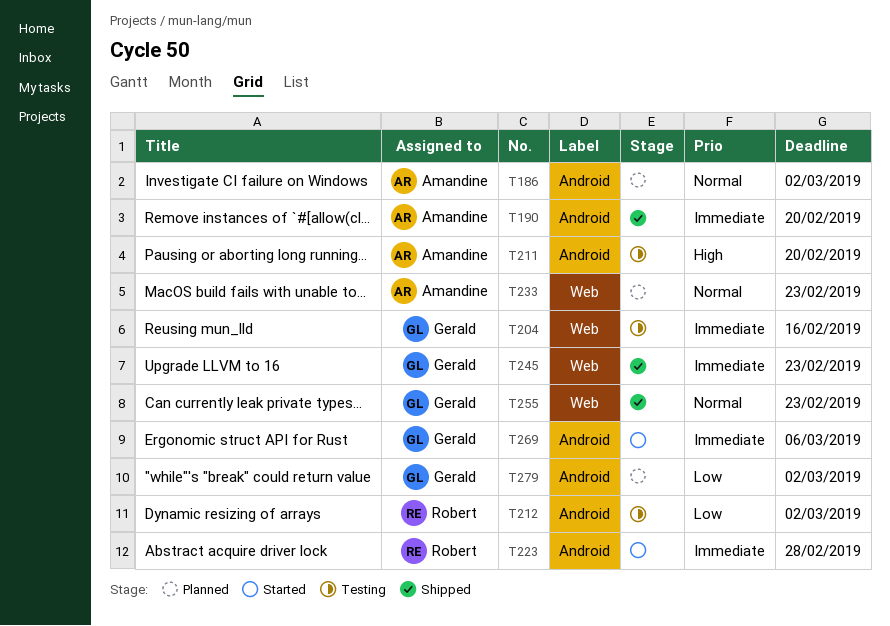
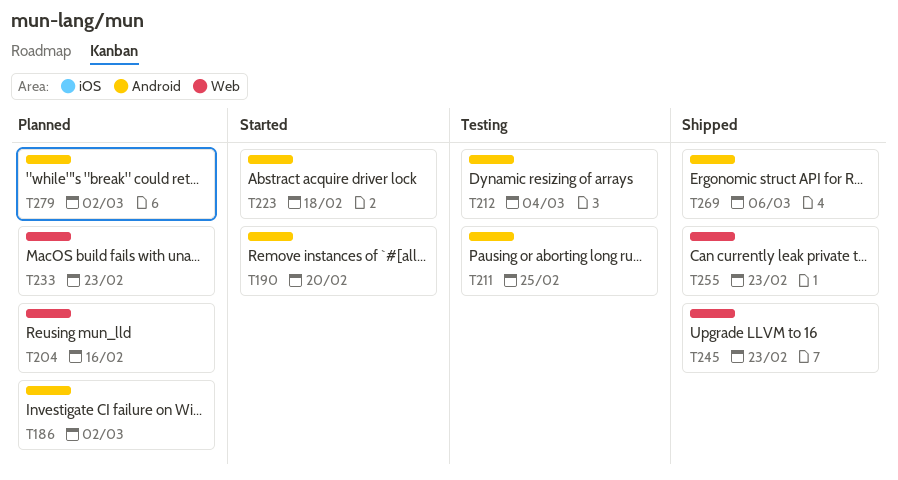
T190, status: Shipped -> Started
T204, status: Testing -> Planned
T211, due: Feb 20 -> Feb 25
T212, due: Mar 2 -> Mar 4
T223, due: Feb 28 -> Feb 18
T269, status: Started -> Shipped

